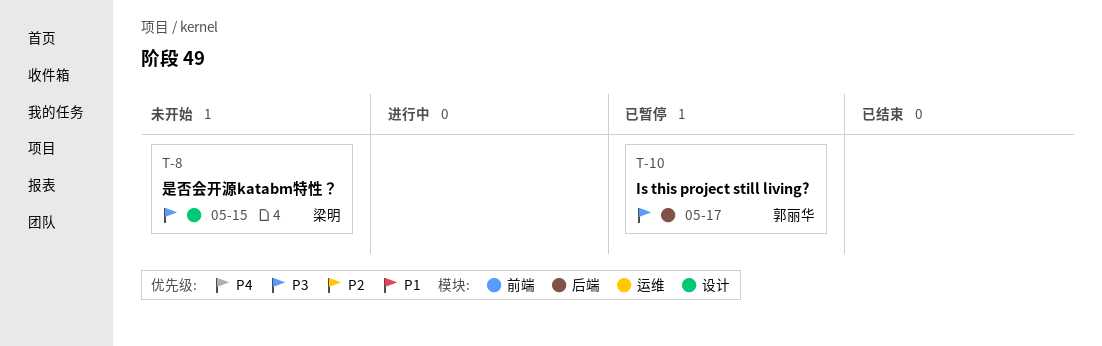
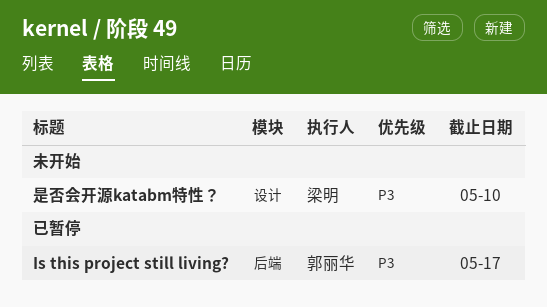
是否会开源katabm特性？, due: May 15 -> May 10

